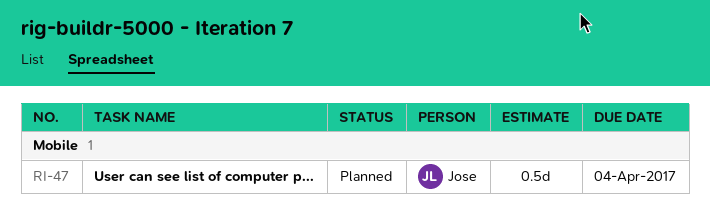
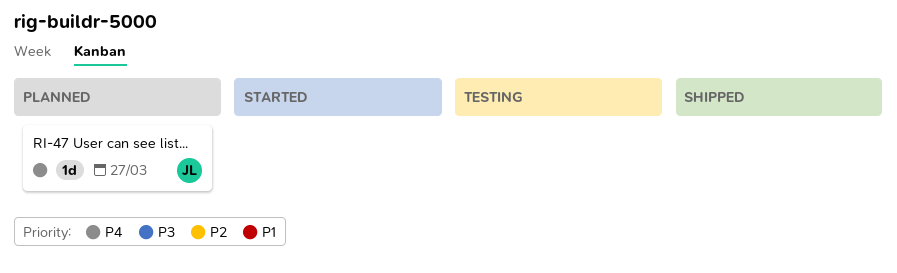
RI-47, estimate: 0.5d -> 1d
RI-47, due: Apr 4 -> Mar 27

